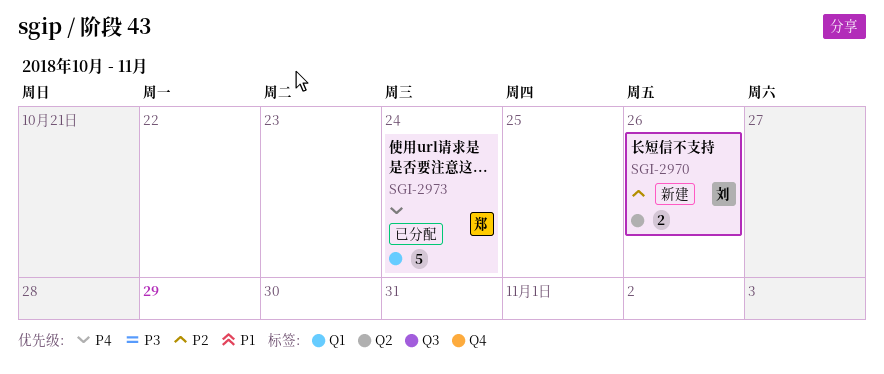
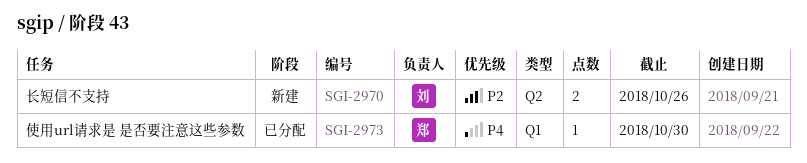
SGI-2973, estimate: 5 -> 1
SGI-2973, due: Oct 24 -> Oct 30

